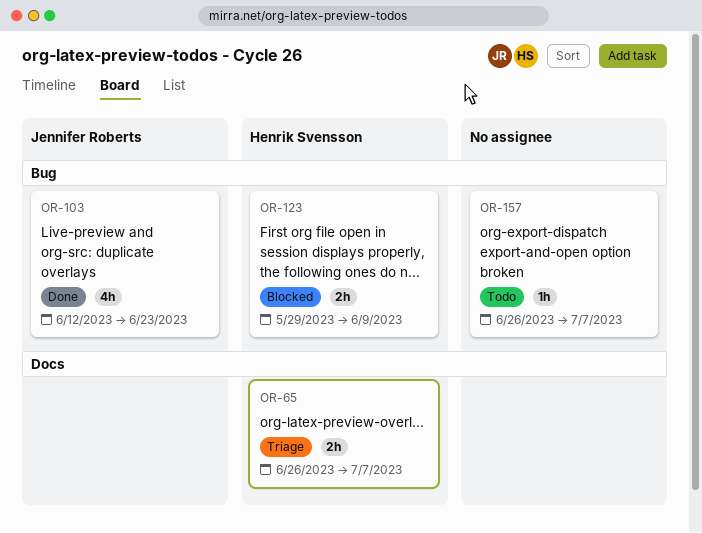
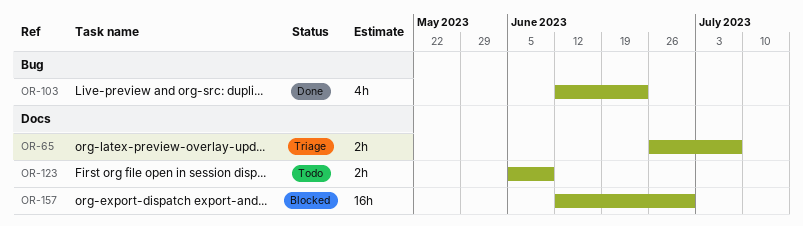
OR-123, status: Blocked -> Todo
OR-123, label: Bug -> Docs
OR-123, start: May 29 -> Jun 5
OR-157, status: Todo -> Blocked
OR-157, label: Bug -> Docs
OR-157, estimate: 1h -> 16h
OR-157, start: Jun 26 -> Jun 12
OR-157, due: Jul 7 -> Jun 30

